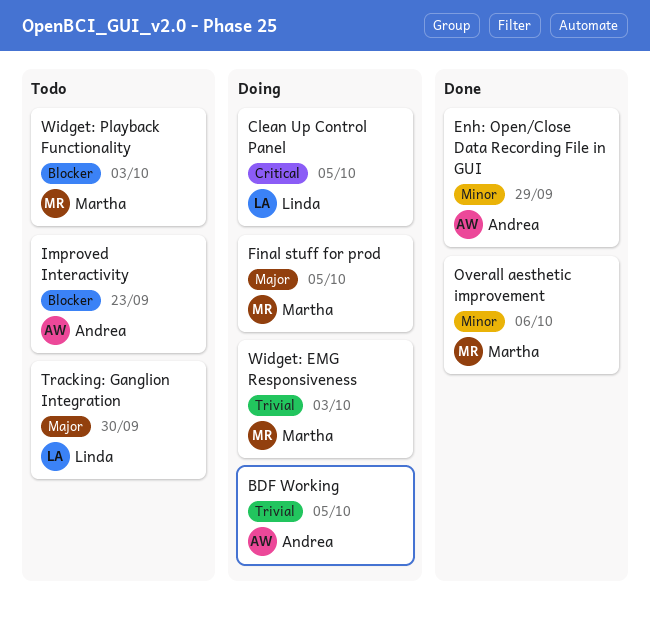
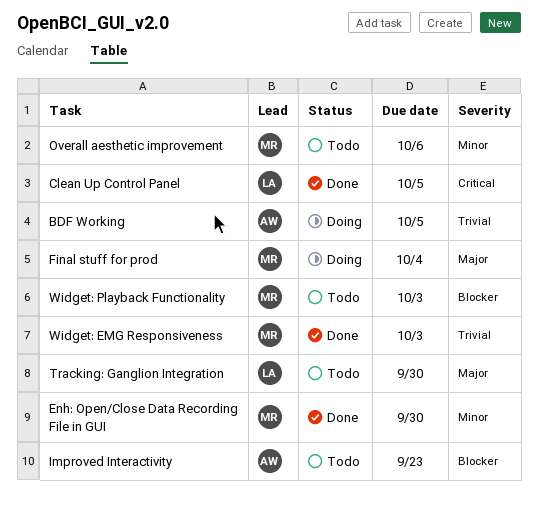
Clean Up Control Panel, status: Doing -> Done
Enh: Open/Close Data Recording File in GUI, owner: Andrea -> Martha
Enh: Open/Close Data Recording File in GUI, due: Sep 29 -> Sep 30
Final stuff for prod, due: Oct 5 -> Oct 4
Overall aesthetic improvement, status: Done -> Todo
Widget: EMG Responsiveness, status: Doing -> Done

